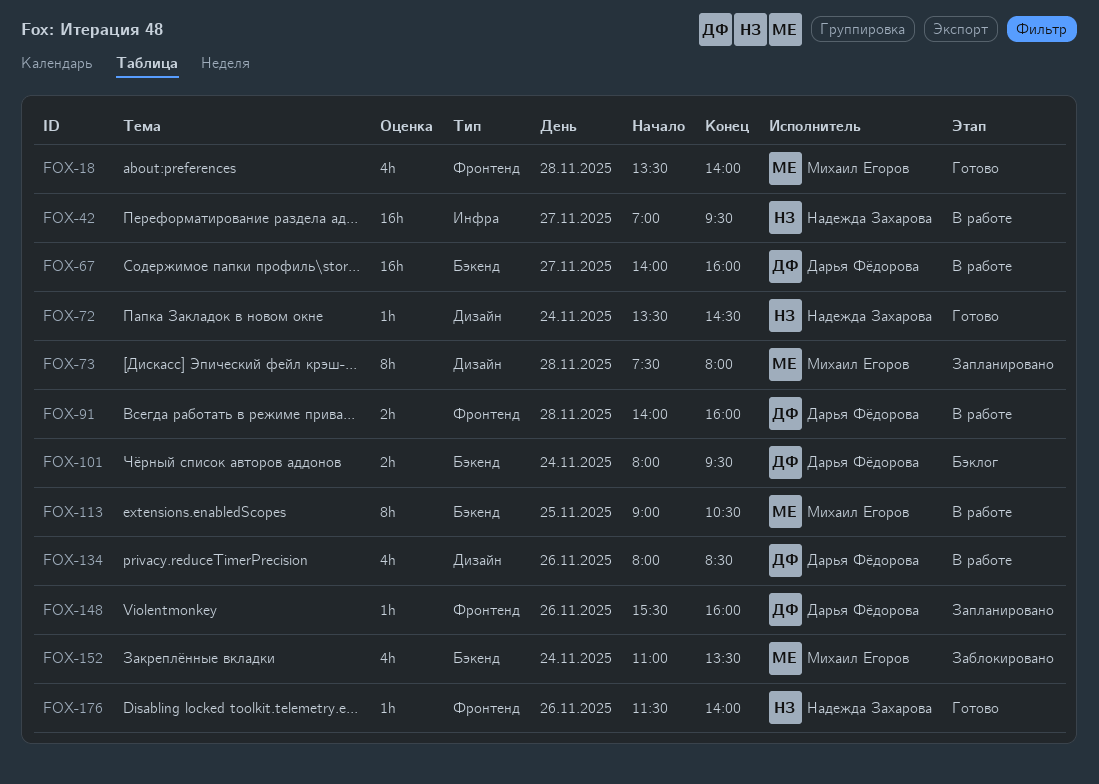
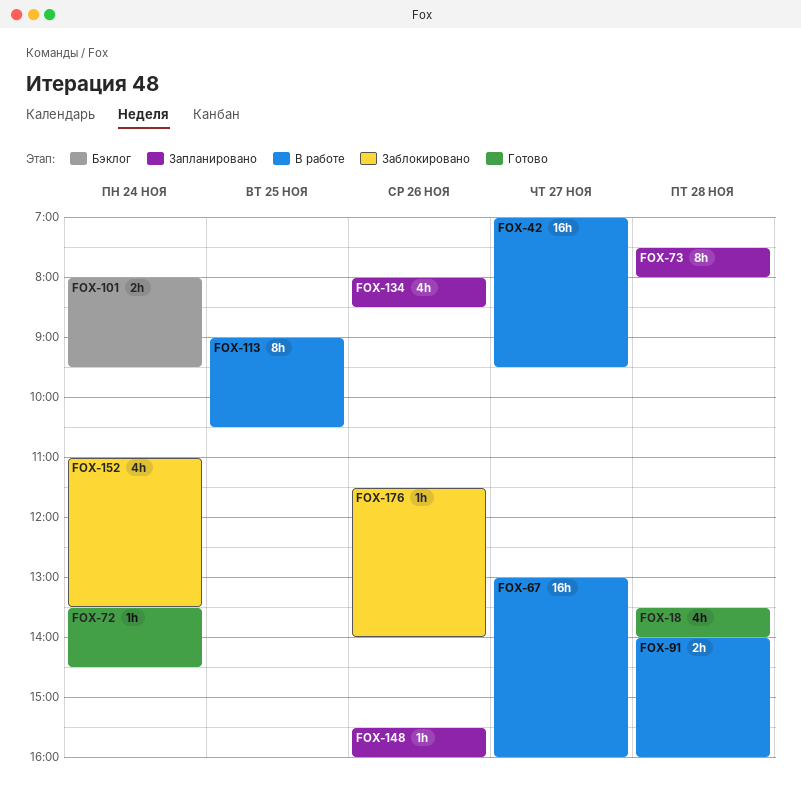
FOX-67, begins: 14:00 -> 13:00
FOX-134, status: В работе -> Запланировано
FOX-176, status: Готово -> Заблокировано

